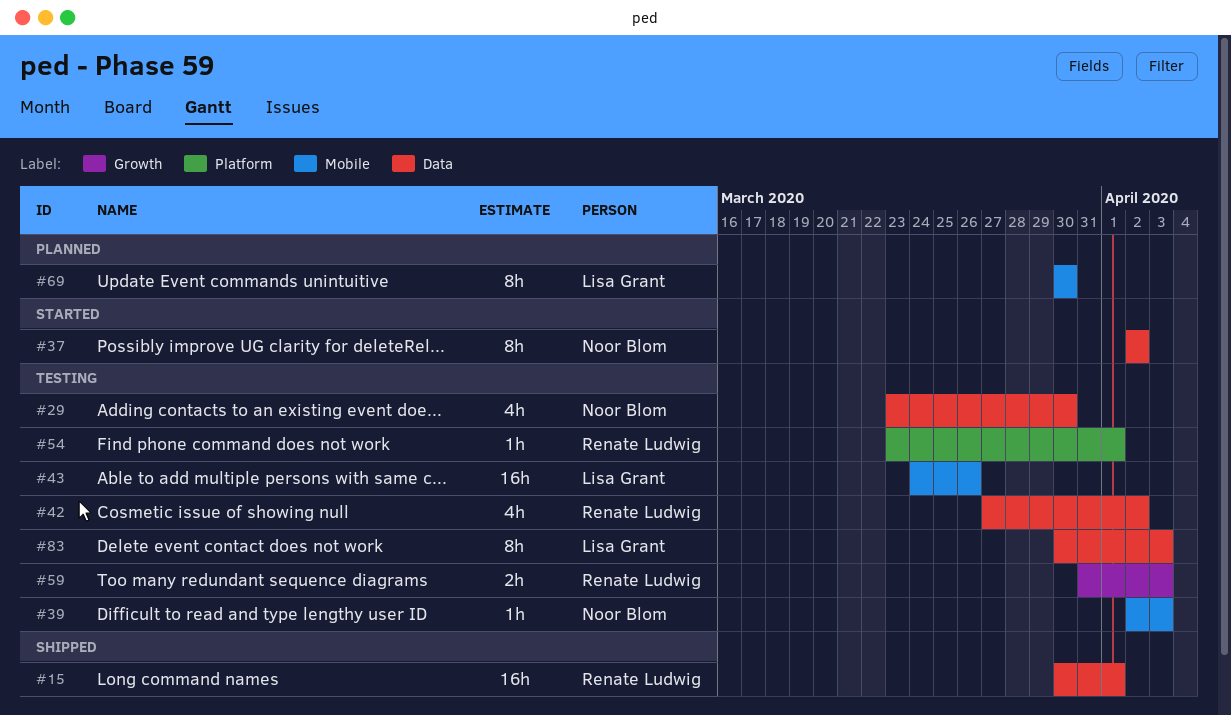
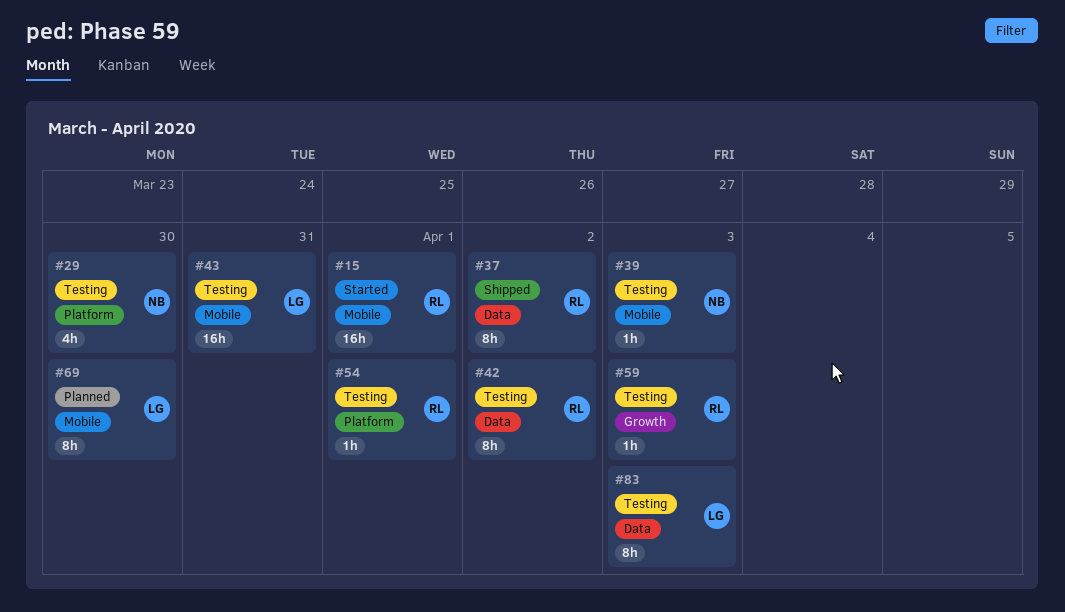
#15, status: Shipped -> Started
#15, label: Data -> Mobile
#29, label: Data -> Platform
#37, status: Started -> Shipped
#37, owner: Noor Blom -> Renate Ludwig
#42, estimate: 4h -> 8h
#43, due: Mar 26 -> Mar 31
#59, estimate: 2h -> 1h

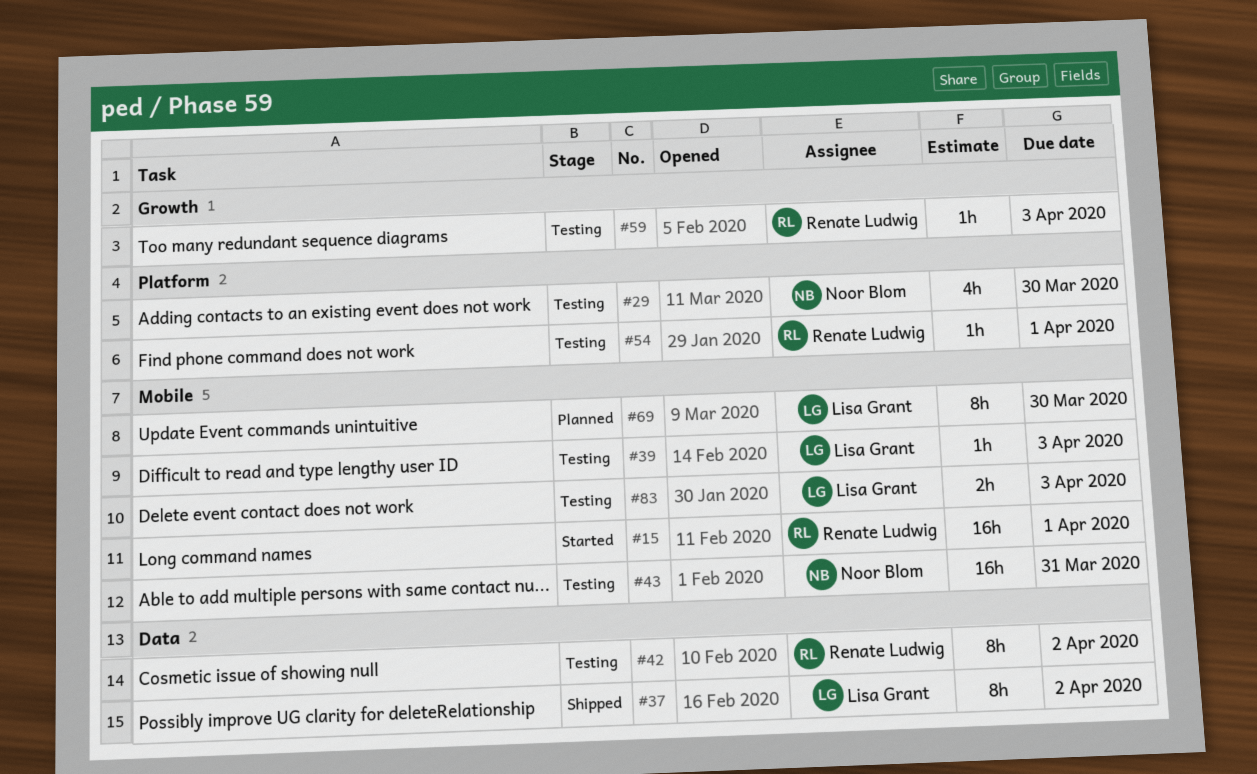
#37, owner: Renate Ludwig -> Lisa Grant
#39, owner: Noor Blom -> Lisa Grant
#43, owner: Lisa Grant -> Noor Blom
#83, label: Data -> Mobile
#83, estimate: 8h -> 2h

